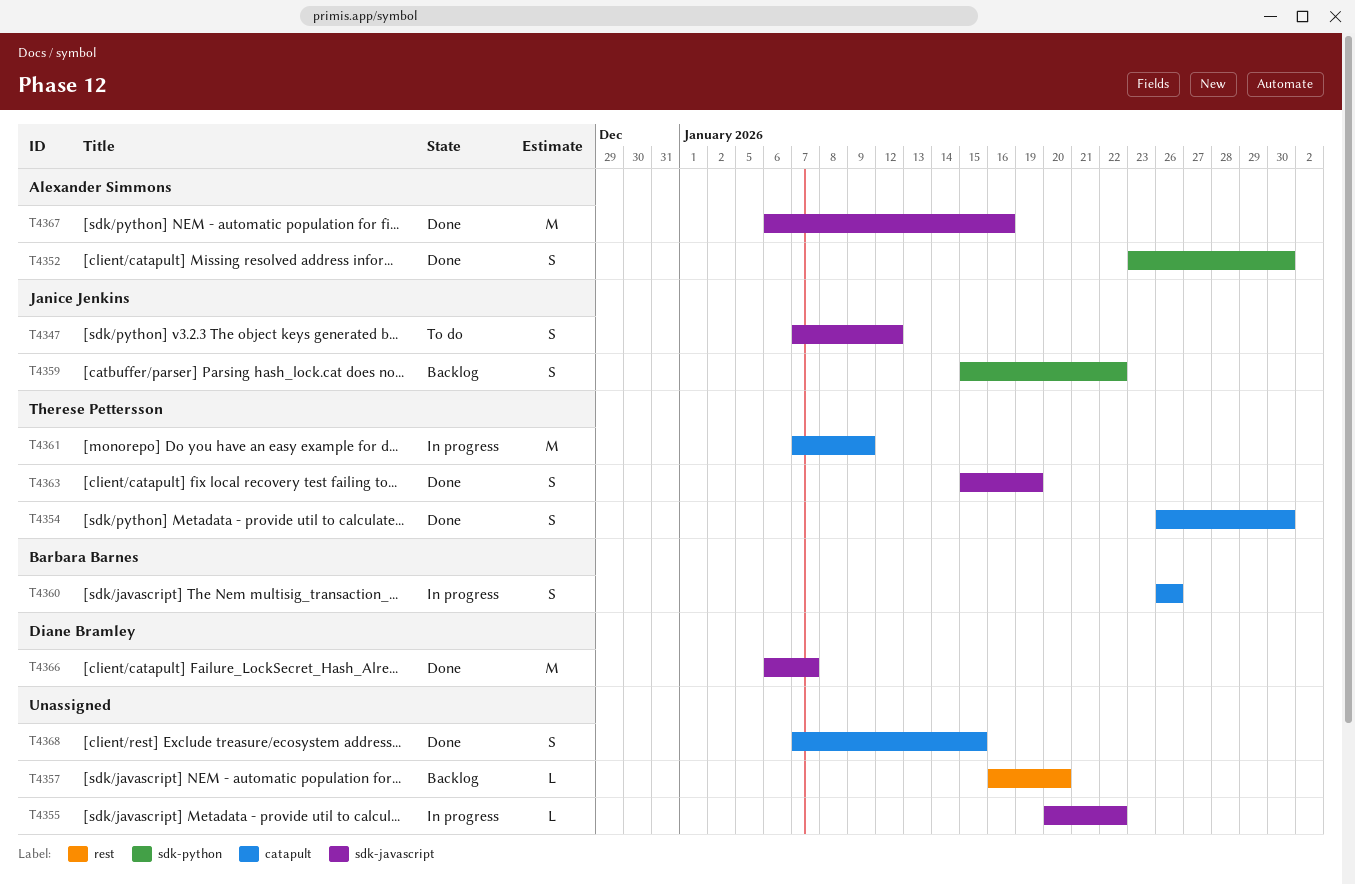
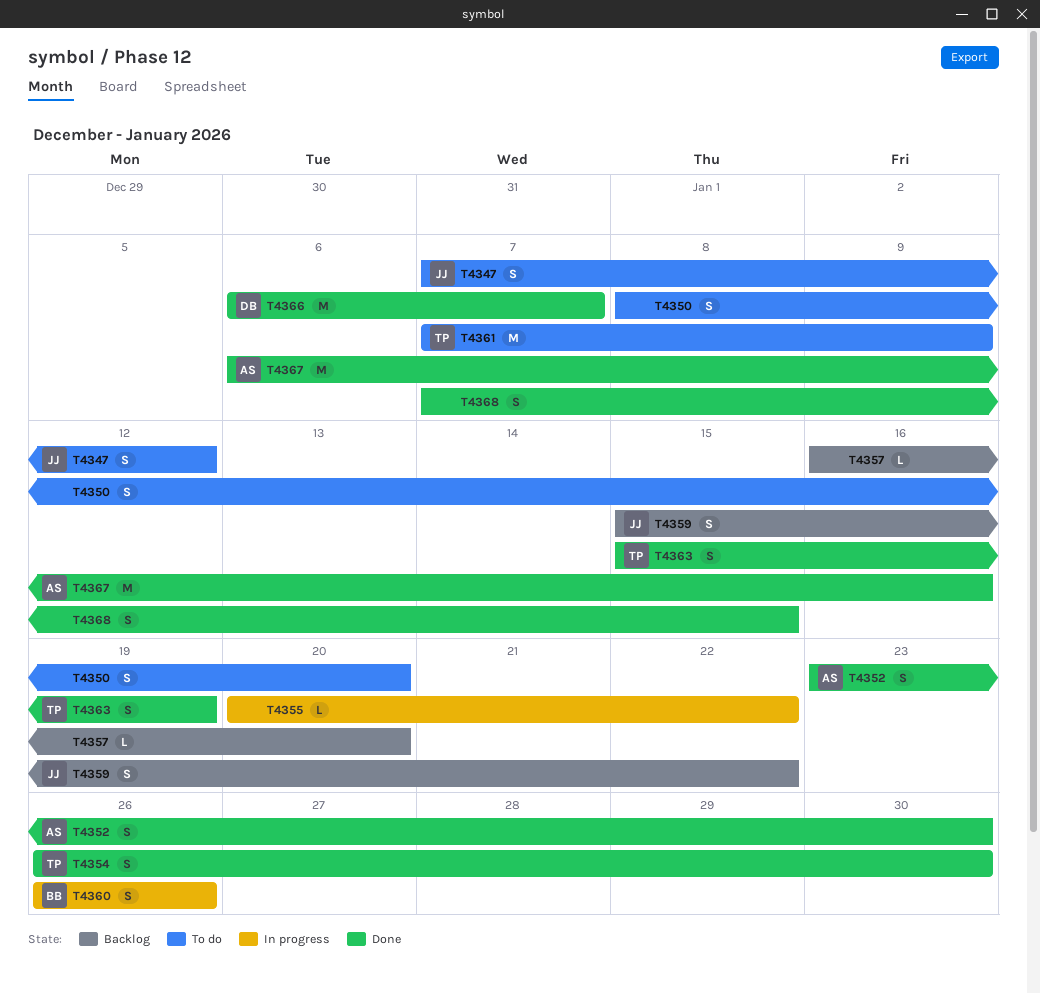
T4350: none -> present
T4361, status: In progress -> To do

